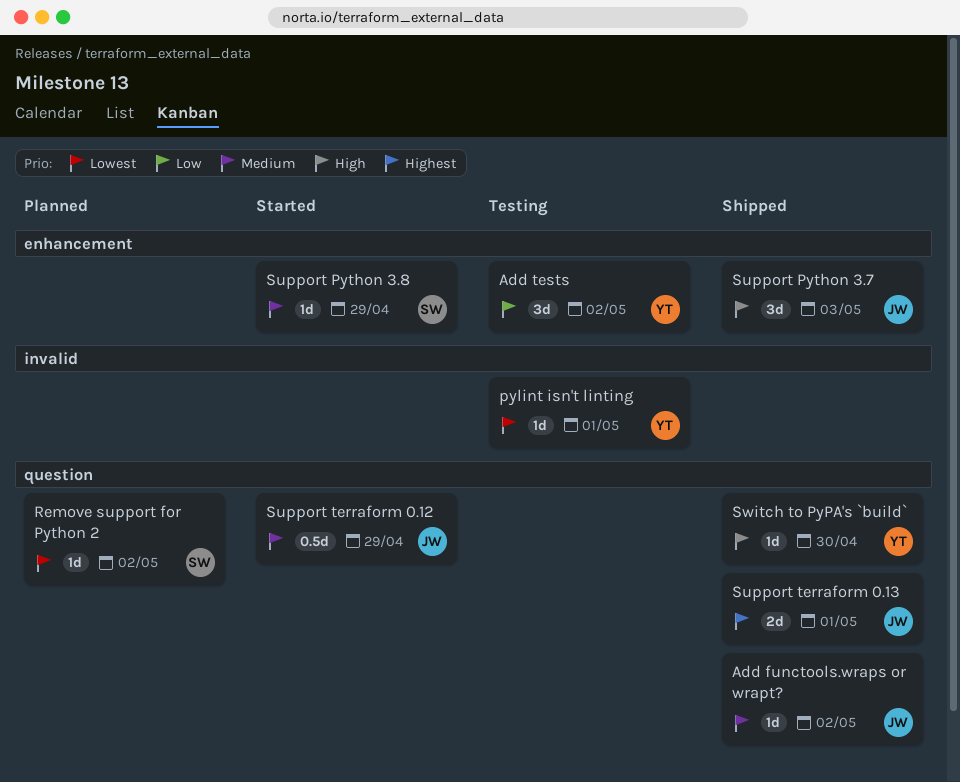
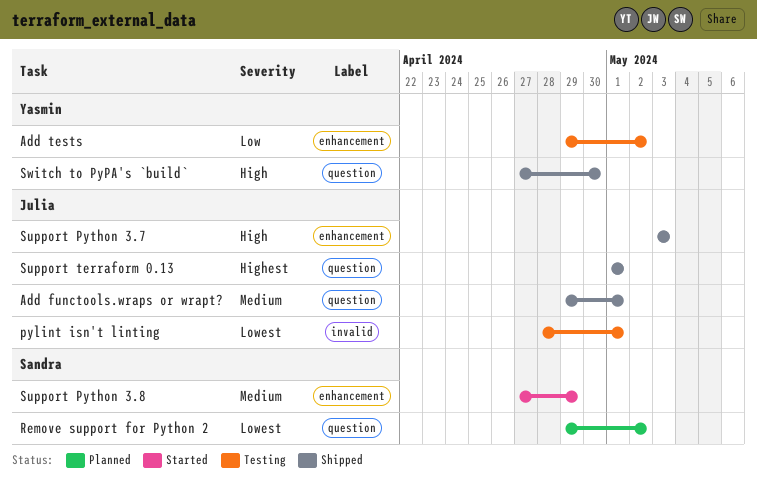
Add functools.wraps or wrapt?, due: May 2 -> May 1
pylint isn't linting, owner: Yasmin -> Julia
Support terraform 0.12: present -> none

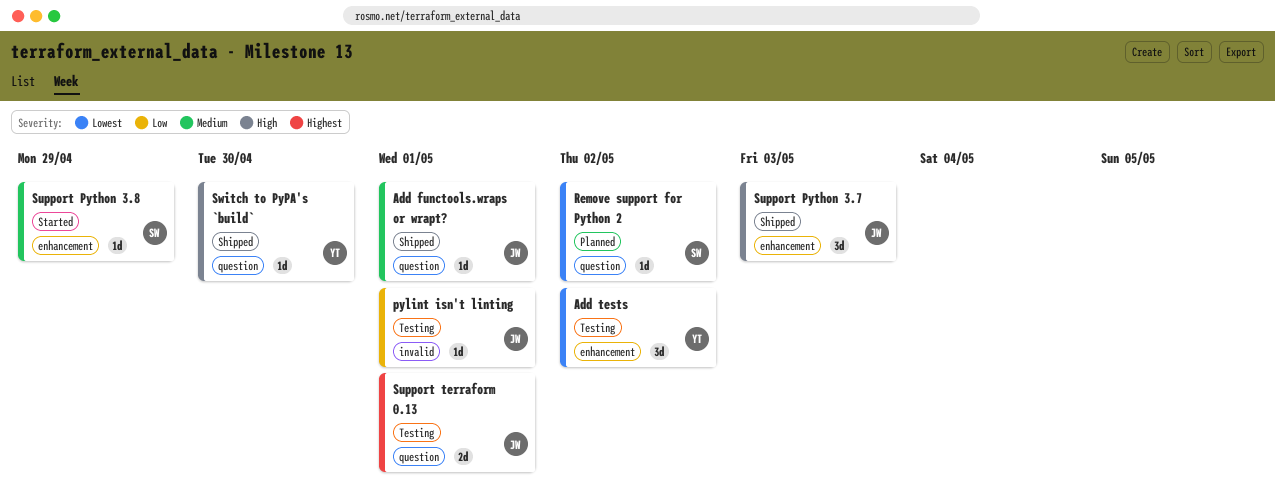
Add tests, priority: Low -> Lowest
pylint isn't linting, priority: Lowest -> Low
Support terraform 0.13, status: Shipped -> Testing

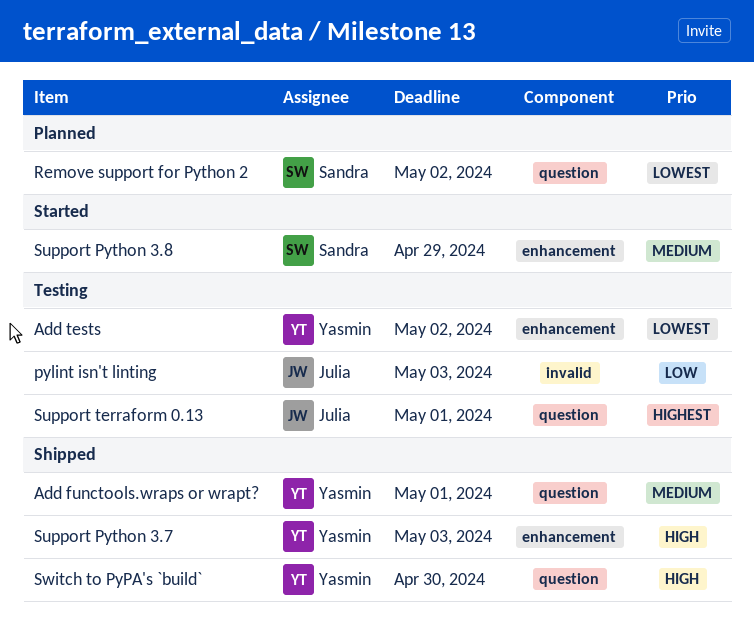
Add functools.wraps or wrapt?, owner: Julia -> Yasmin
pylint isn't linting, due: May 1 -> May 3
Support Python 3.7, owner: Julia -> Yasmin

